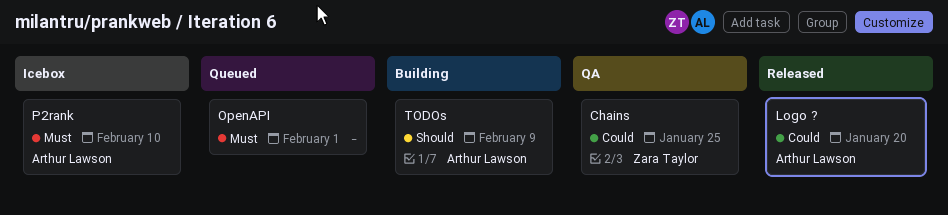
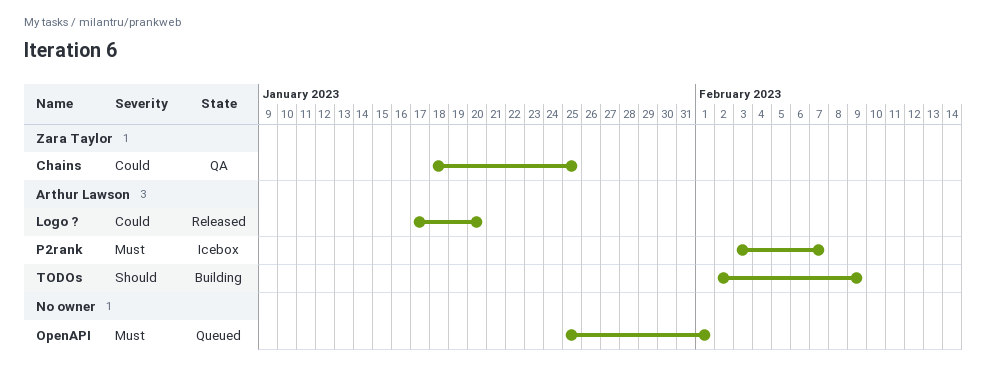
P2rank, due: Feb 10 -> Feb 7

